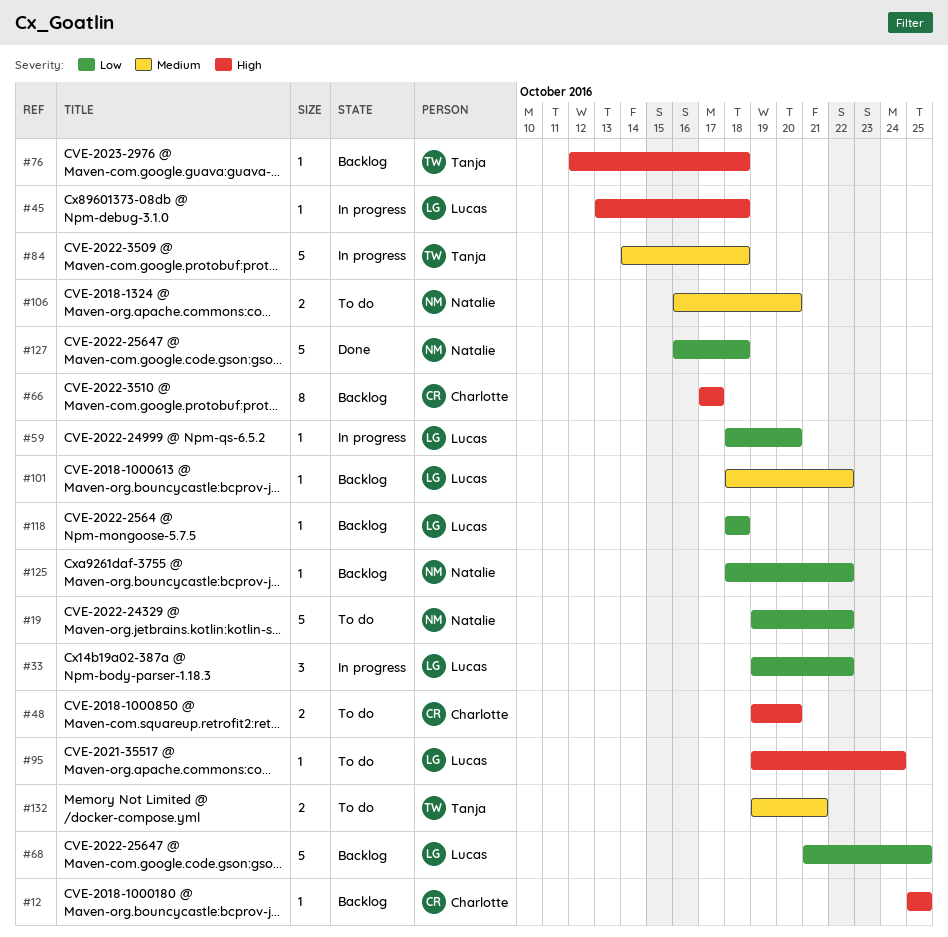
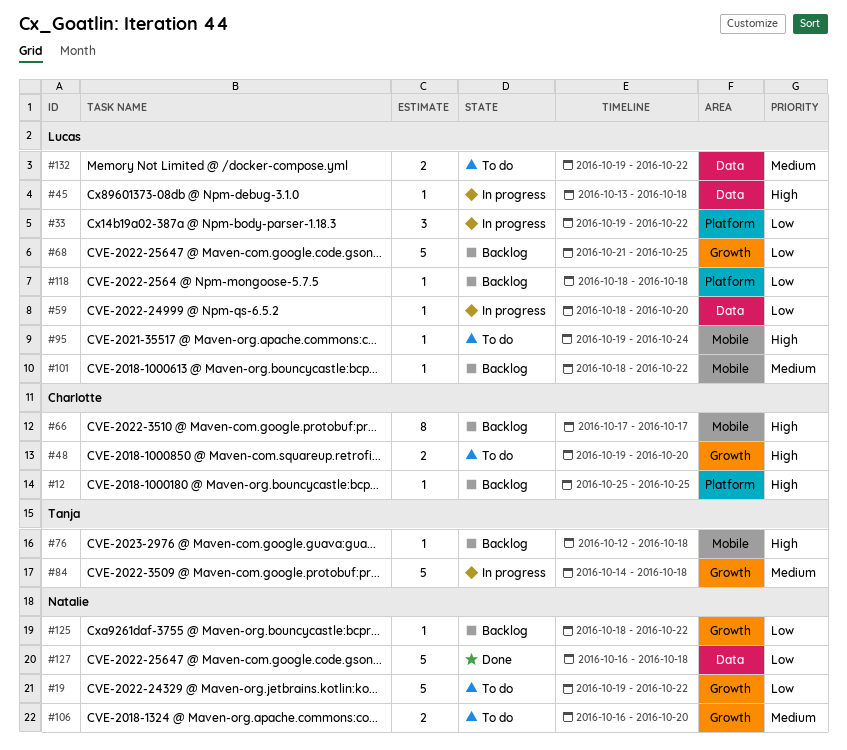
#132, owner: Tanja -> Lucas
#132, due: Oct 21 -> Oct 22

